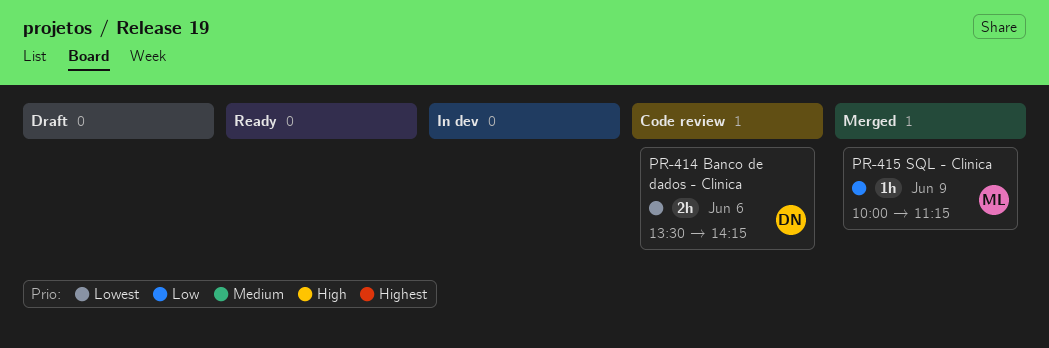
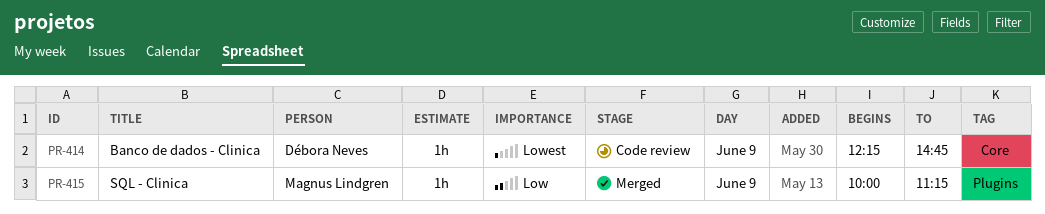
PR-414, estimate: 2h -> 1h
PR-414, day: Jun 6 -> Jun 9
PR-414, begins: 13:30 -> 12:15
PR-414, ends: 14:15 -> 14:45

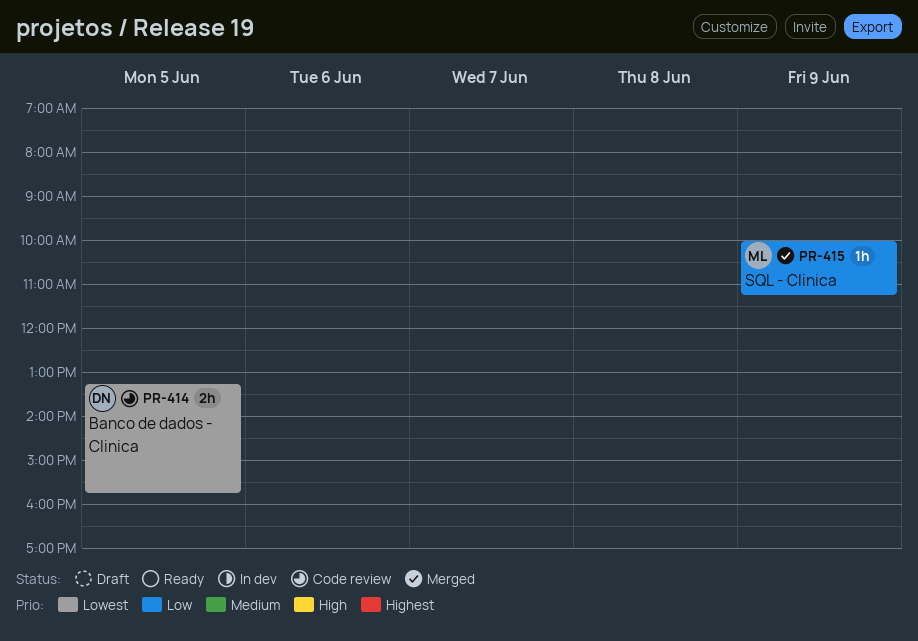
PR-414, estimate: 1h -> 2h
PR-414, day: Jun 9 -> Jun 5
PR-414, begins: 12:15 -> 13:15
PR-414, ends: 14:45 -> 15:45

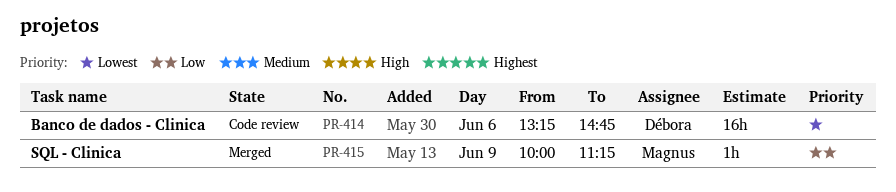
PR-414, estimate: 2h -> 16h
PR-414, day: Jun 5 -> Jun 6
PR-414, ends: 15:45 -> 14:45

